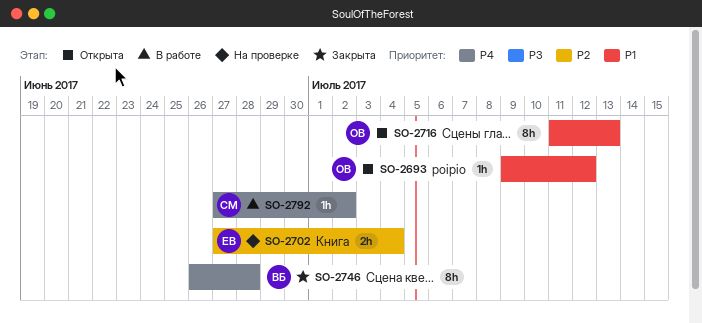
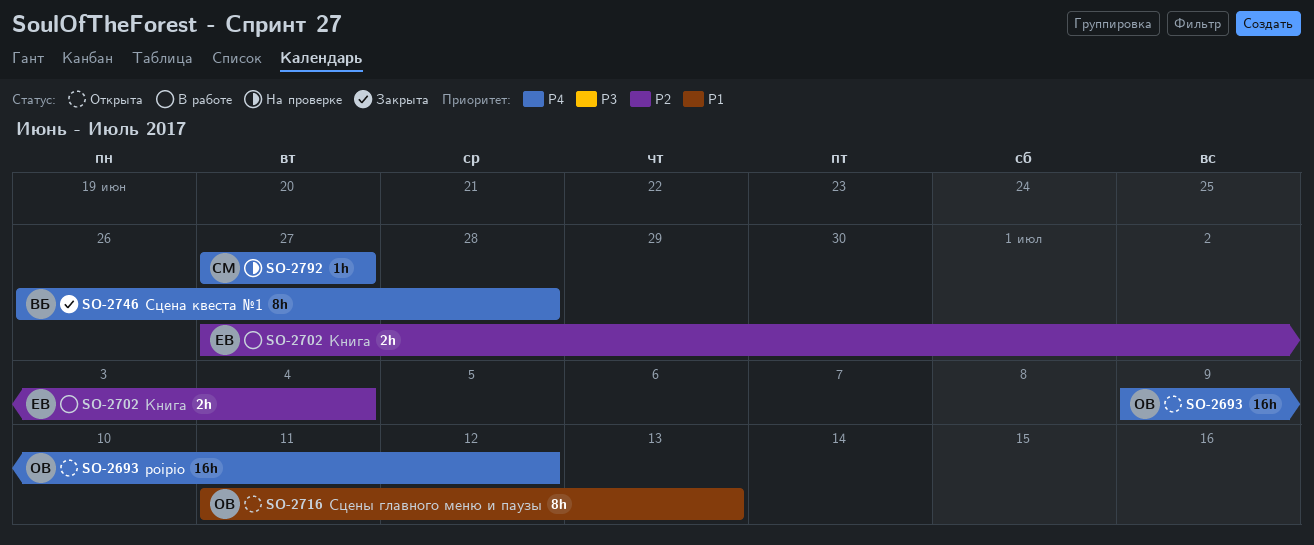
SO-2693, priority: P1 -> P4
SO-2693, estimate: 1h -> 16h
SO-2702, status: На проверке -> В работе
SO-2792, status: В работе -> На проверке
SO-2792, due: Jul 2 -> Jun 27

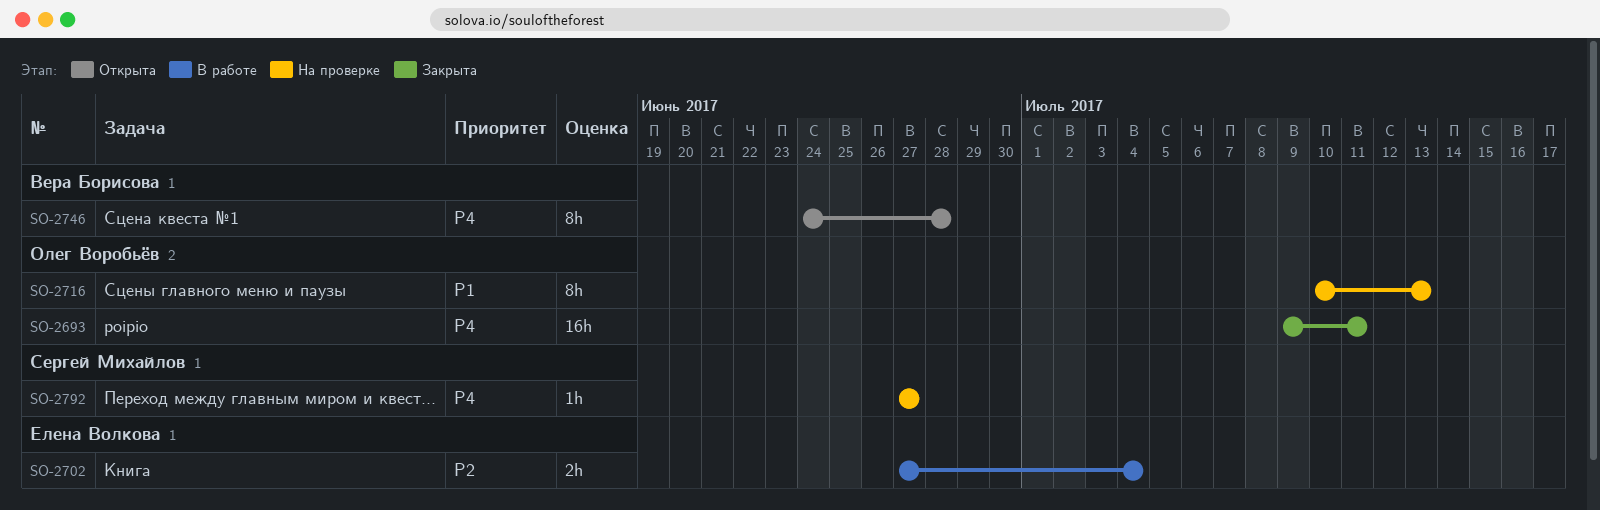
SO-2693, status: Открыта -> Закрыта
SO-2693, due: Jul 12 -> Jul 11
SO-2716, status: Открыта -> На проверке
SO-2716, start: Jul 11 -> Jul 10
SO-2746, status: Закрыта -> Открыта
SO-2746, start: Jun 26 -> Jun 24

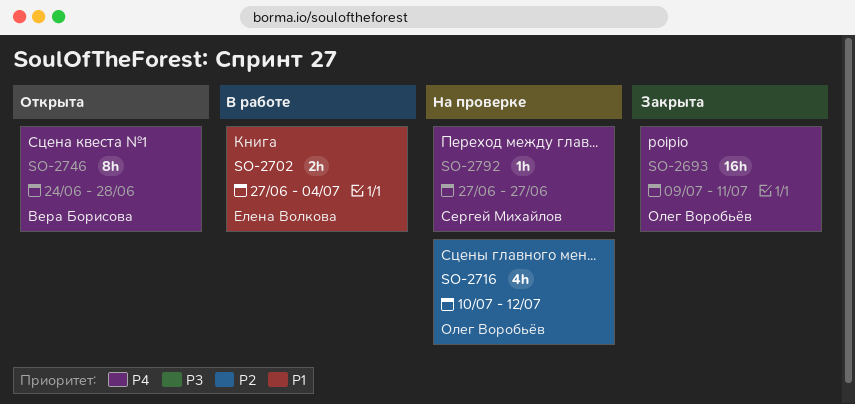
SO-2702, priority: P2 -> P1
SO-2716, priority: P1 -> P2
SO-2716, estimate: 8h -> 4h
SO-2716, due: Jul 13 -> Jul 12

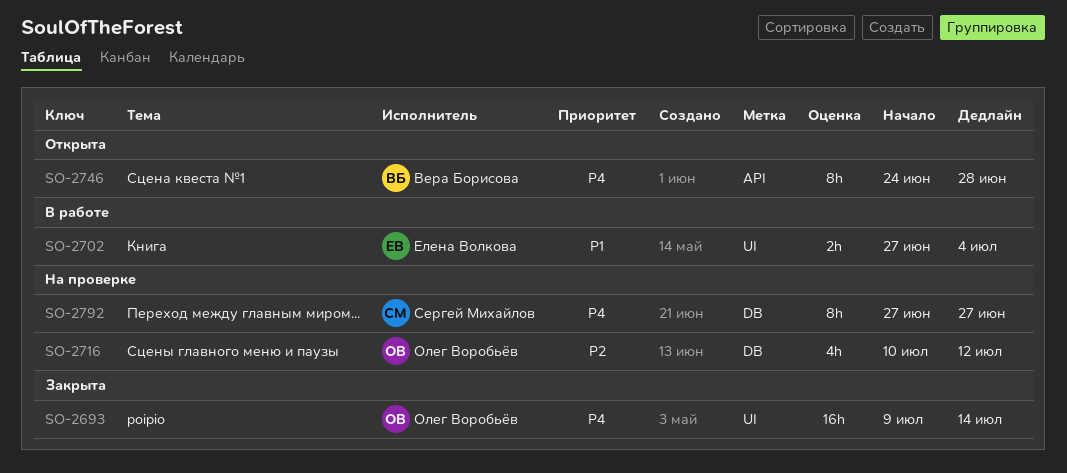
SO-2693, due: Jul 11 -> Jul 14
SO-2792, estimate: 1h -> 8h

